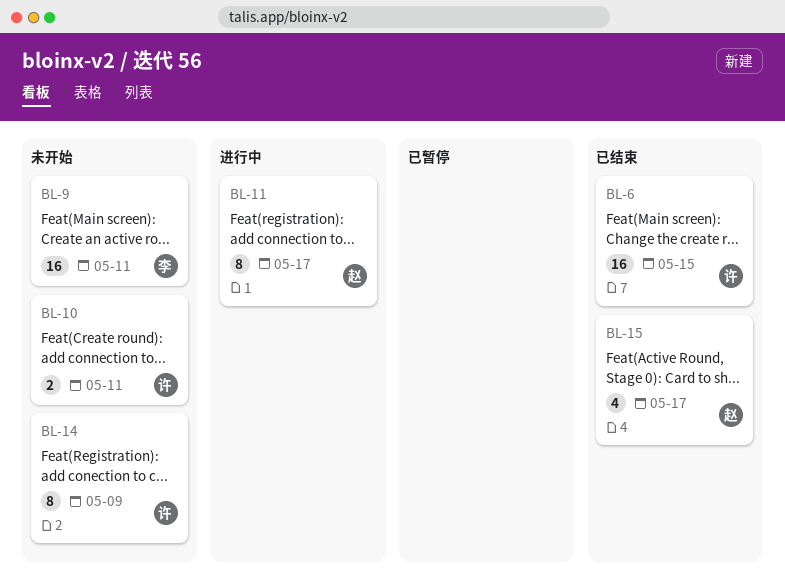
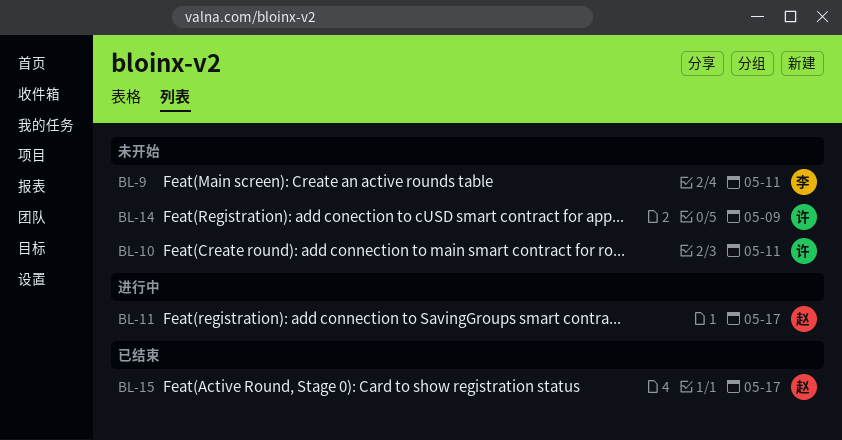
BL-6: present -> none

